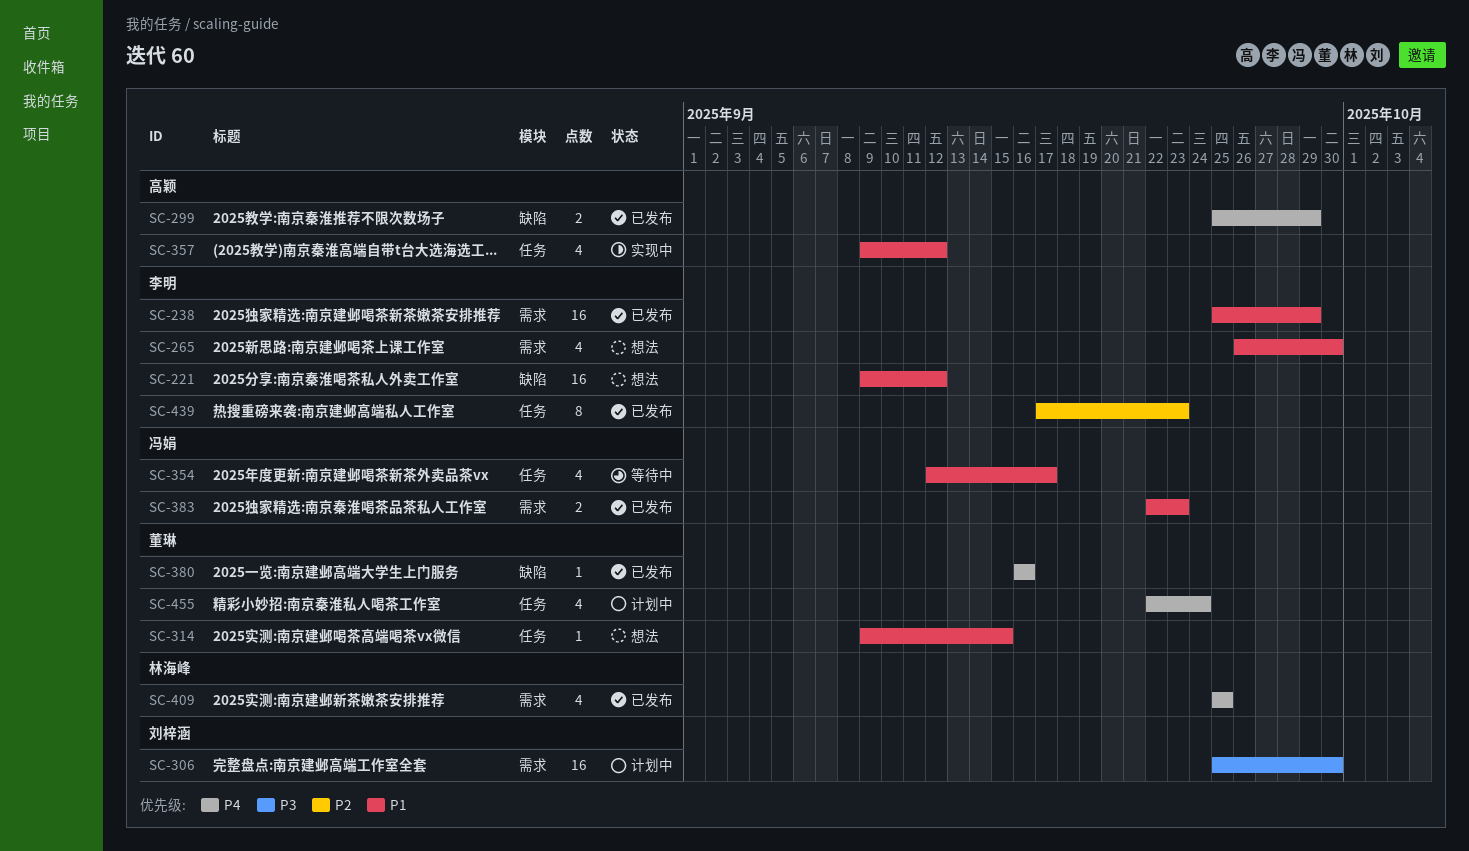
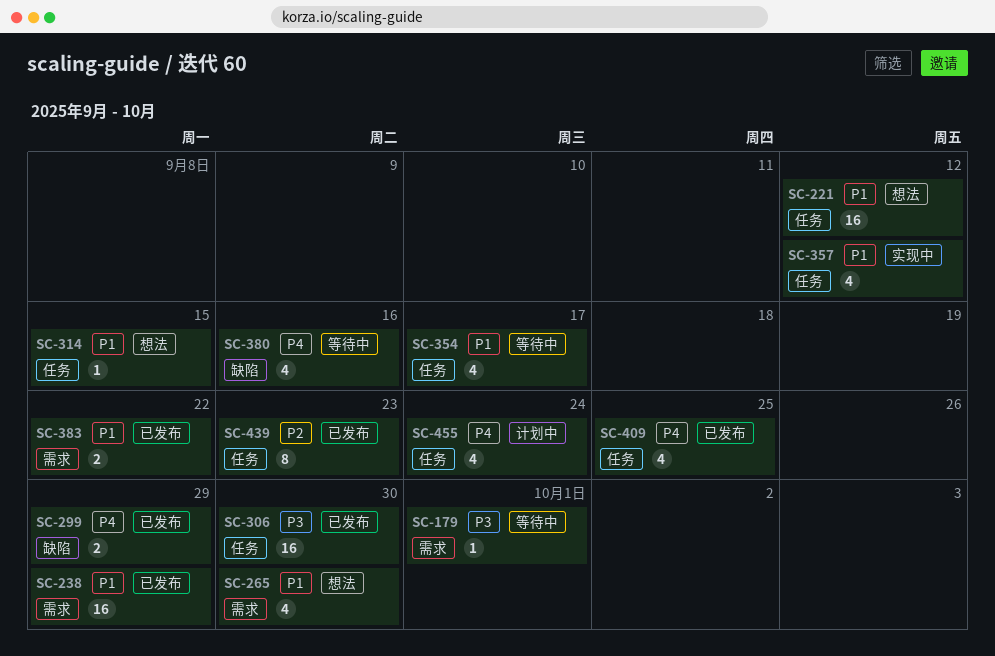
SC-179: none -> present
SC-221, label: 缺陷 -> 任务
SC-306, status: 计划中 -> 已发布
SC-306, label: 需求 -> 任务
SC-380, status: 已发布 -> 等待中
SC-380, estimate: 1 -> 4
SC-383, due: Sep 23 -> Sep 22
SC-409, label: 需求 -> 任务

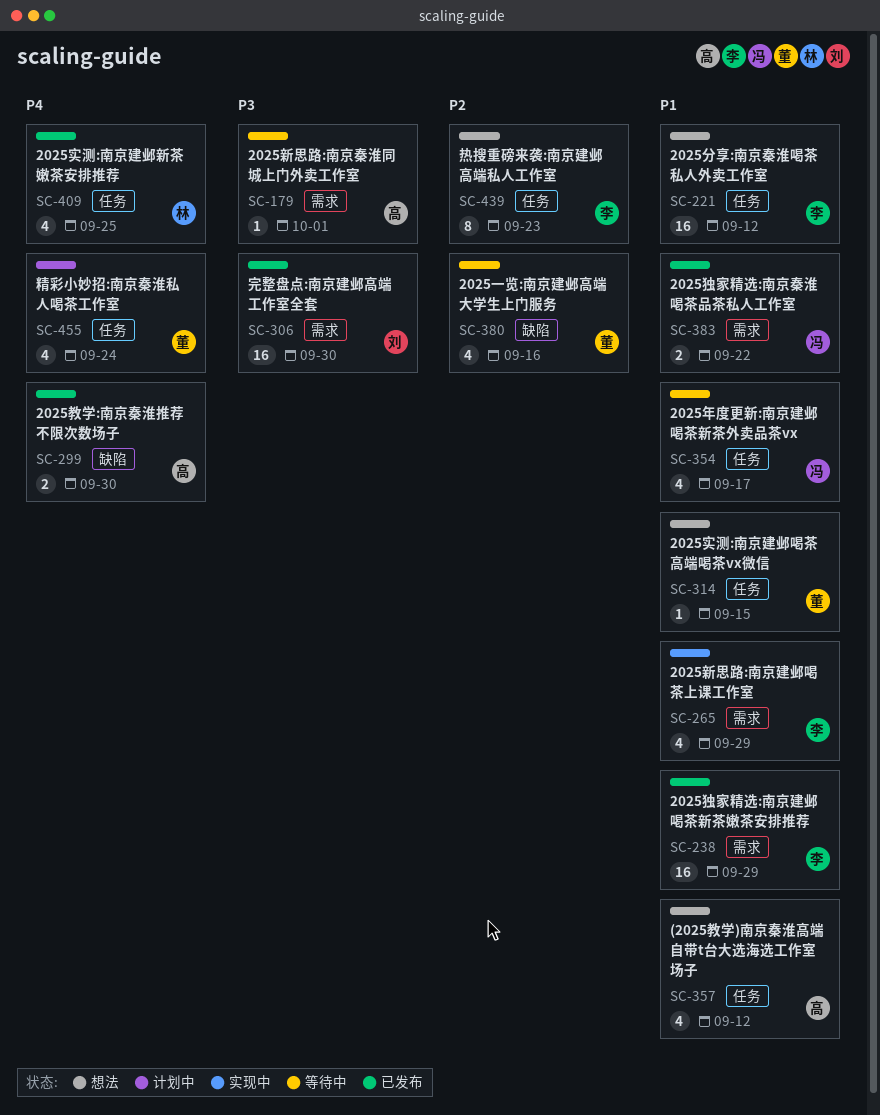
SC-265, status: 想法 -> 实现中
SC-265, due: Sep 30 -> Sep 29
SC-299, due: Sep 29 -> Sep 30
SC-306, label: 任务 -> 需求
SC-357, status: 实现中 -> 想法
SC-380, priority: P4 -> P2
SC-439, status: 已发布 -> 想法

